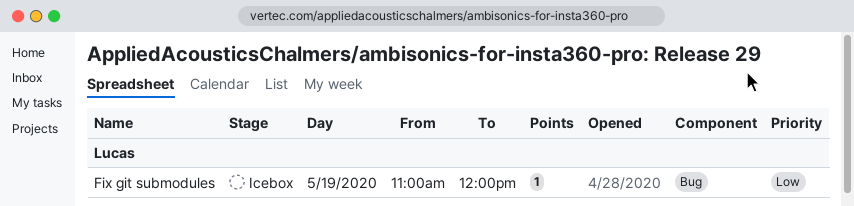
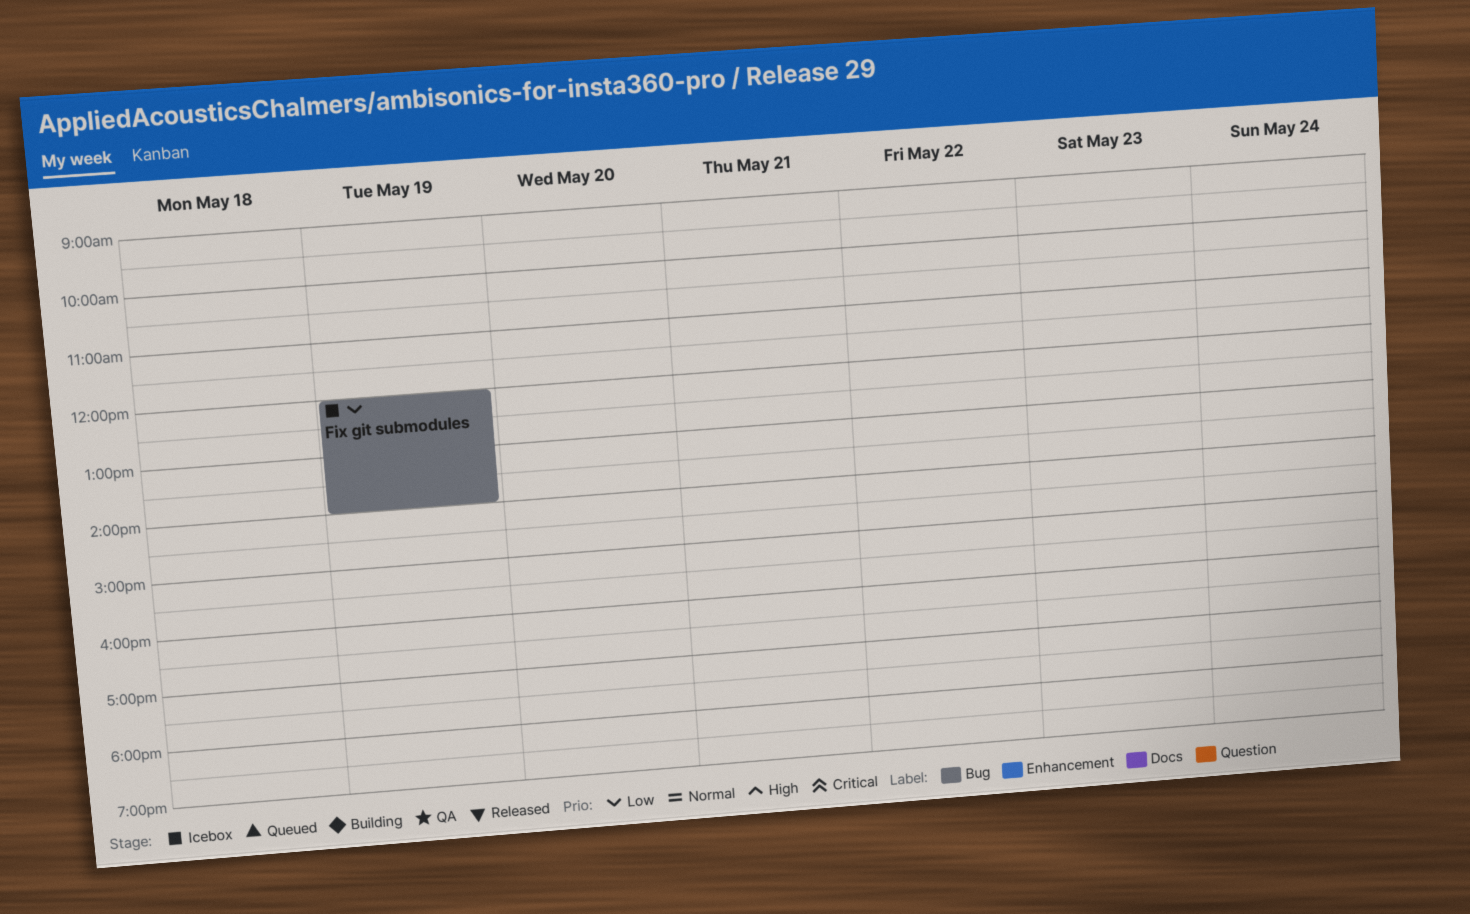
Fix git submodules, begins: 11:00 -> 12:00
Fix git submodules, ends: 12:00 -> 14:00

